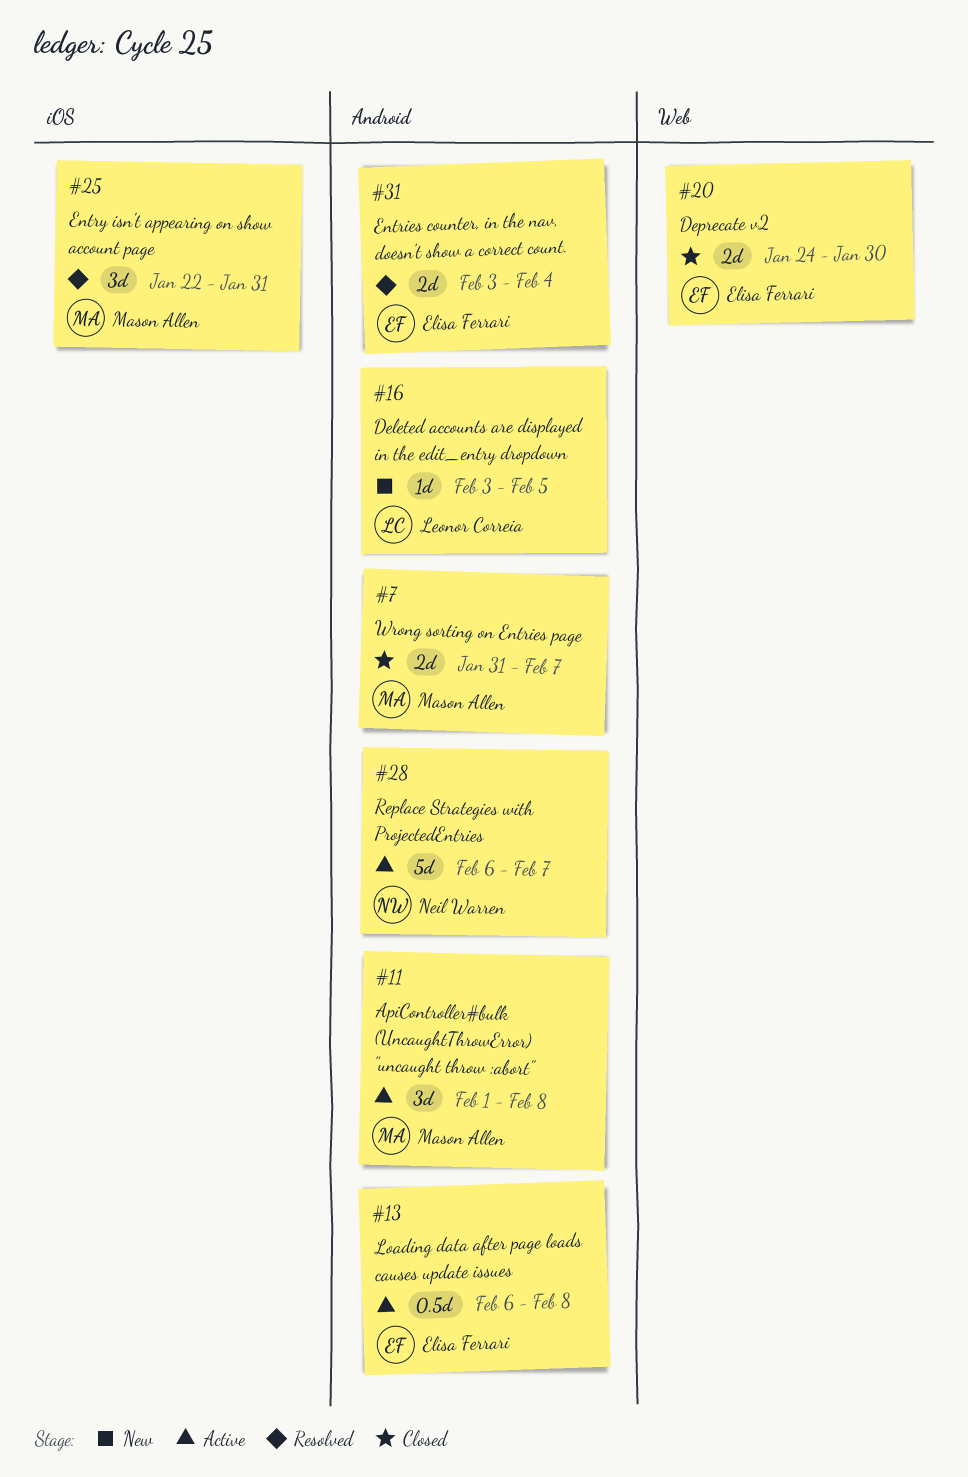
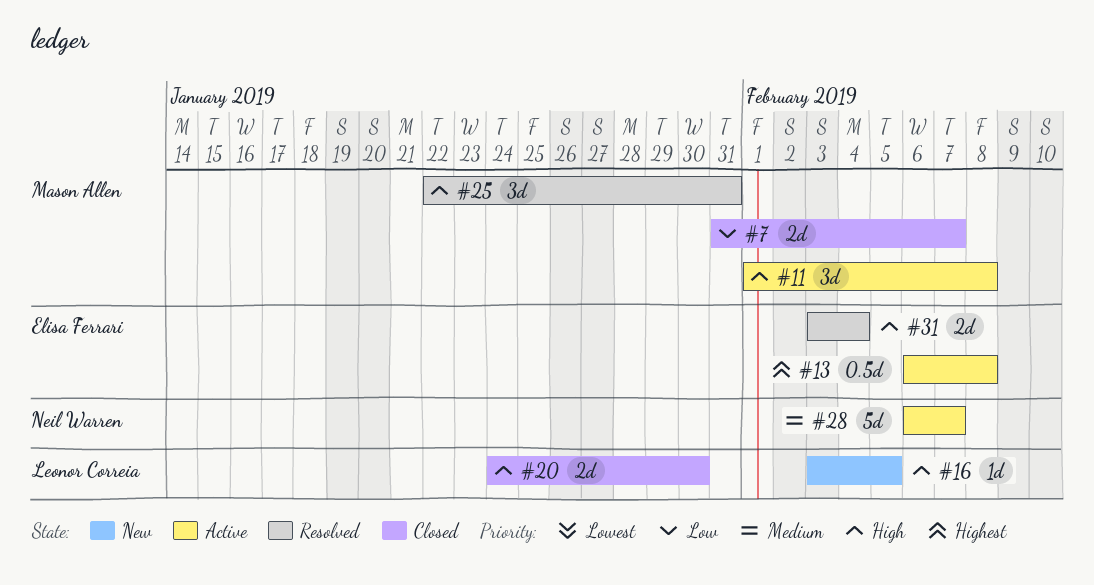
#20, owner: Elisa Ferrari -> Leonor Correia

